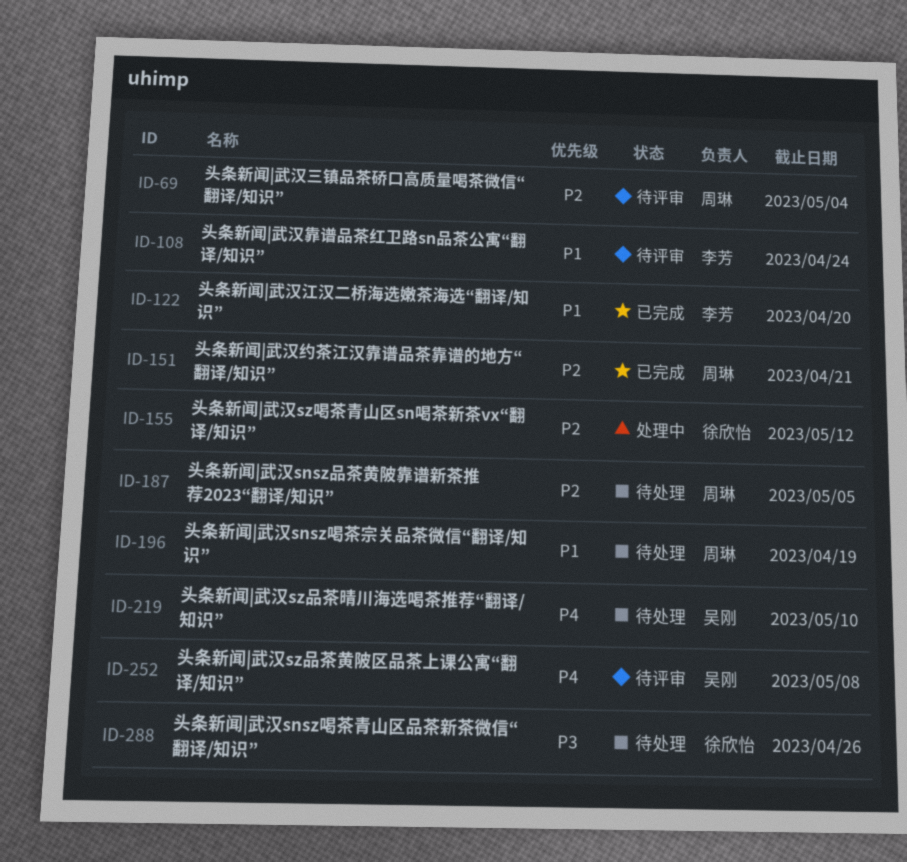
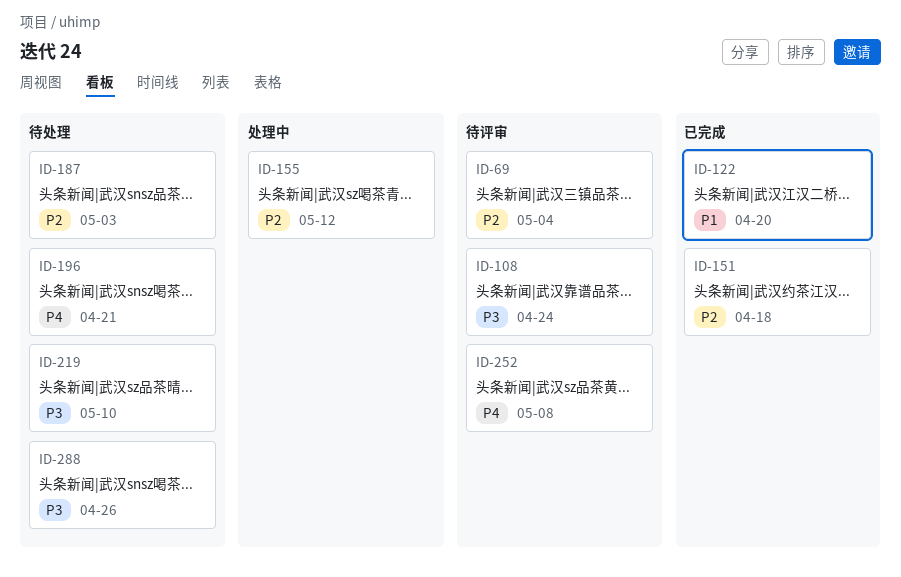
ID-108, priority: P1 -> P3
ID-151, due: Apr 21 -> Apr 18
ID-187, due: May 5 -> May 3
ID-196, priority: P1 -> P4
ID-196, due: Apr 19 -> Apr 21
ID-219, priority: P4 -> P3

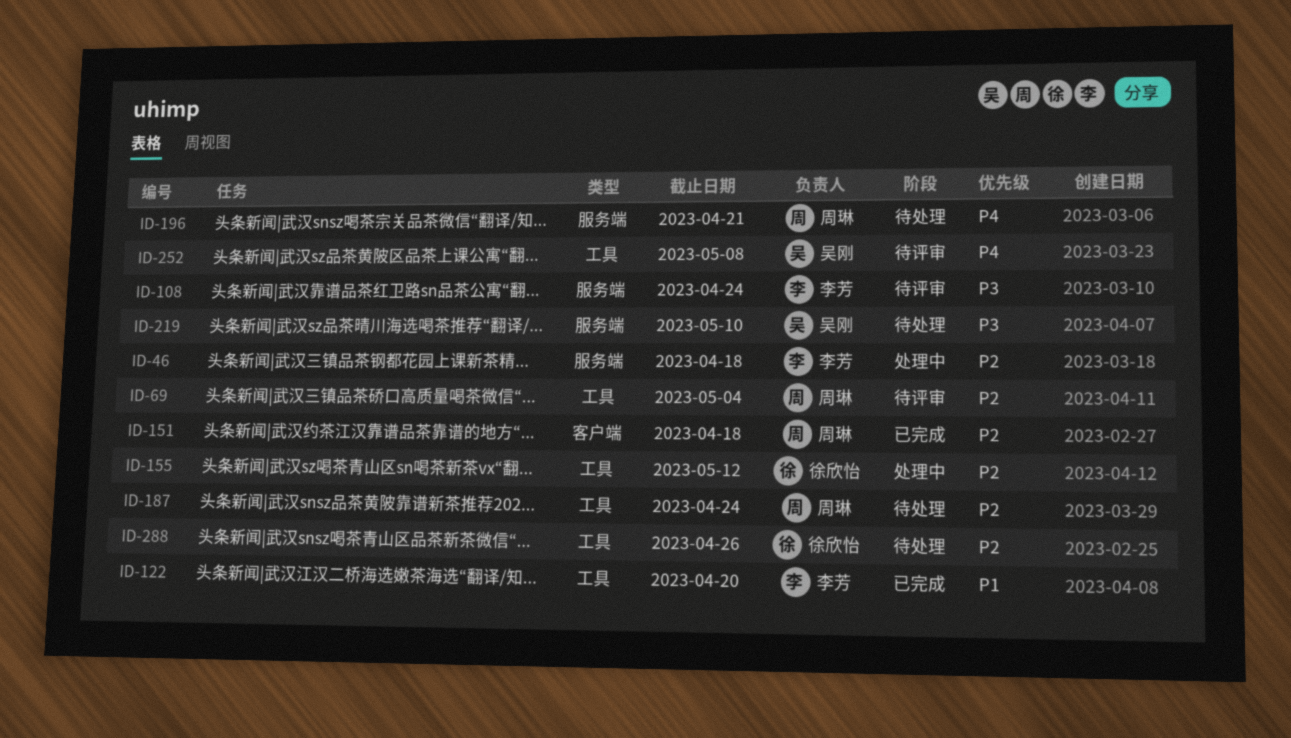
ID-46: none -> present
ID-187, due: May 3 -> Apr 24
ID-288, priority: P3 -> P2

